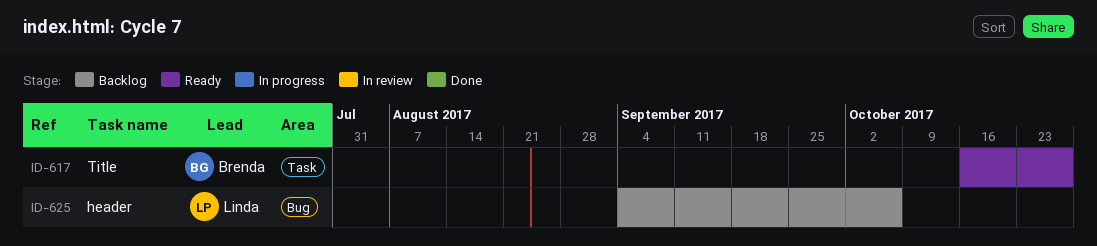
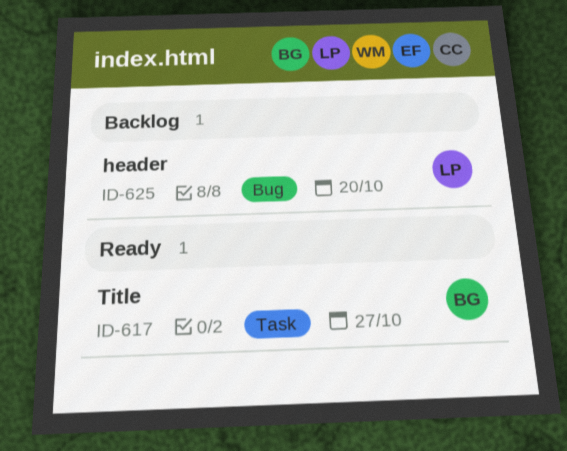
ID-625, due: Oct 6 -> Oct 20

